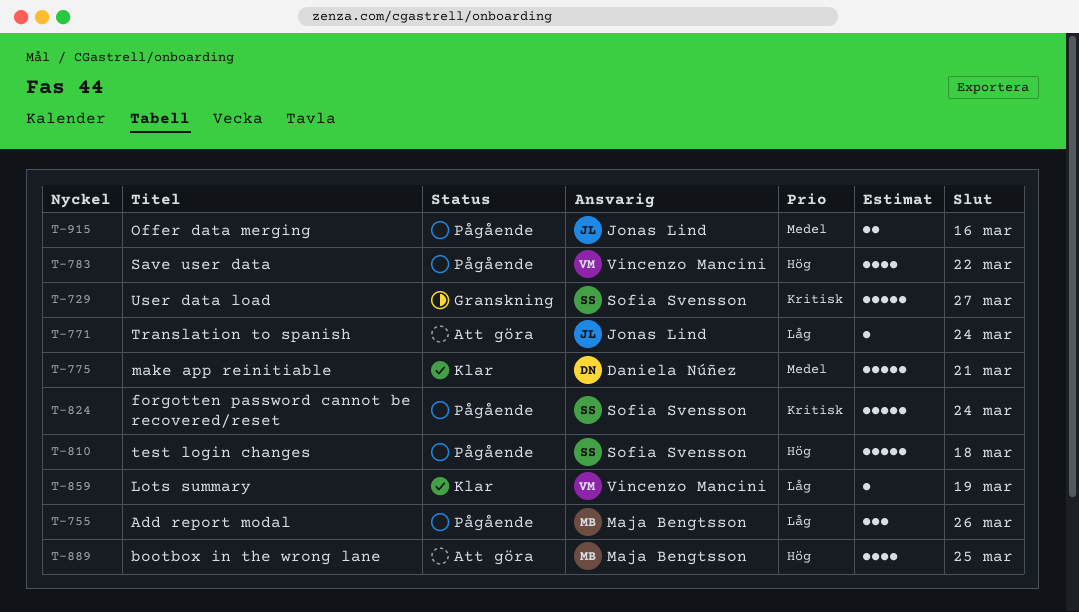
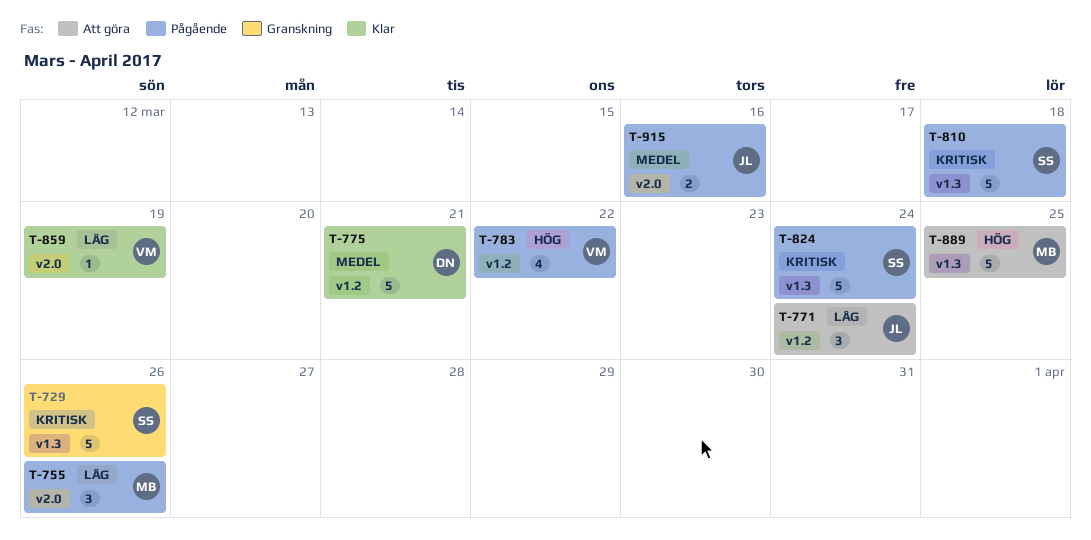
T-729, due: Mar 27 -> Mar 26
T-771, estimate: 1 -> 3
T-810, priority: Hög -> Kritisk
T-889, estimate: 4 -> 5

